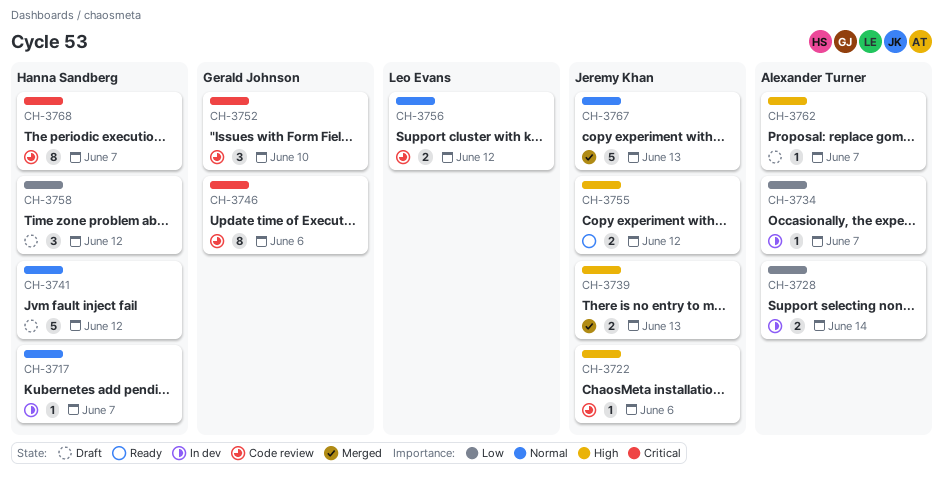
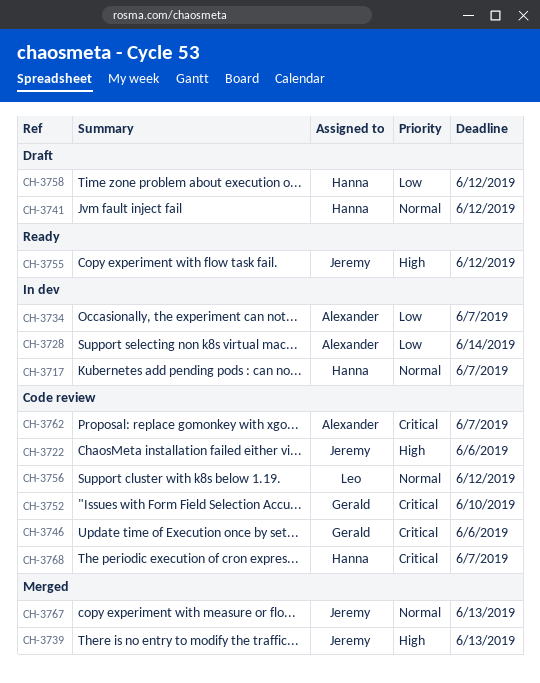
CH-3762, status: Draft -> Code review
CH-3762, priority: High -> Critical

